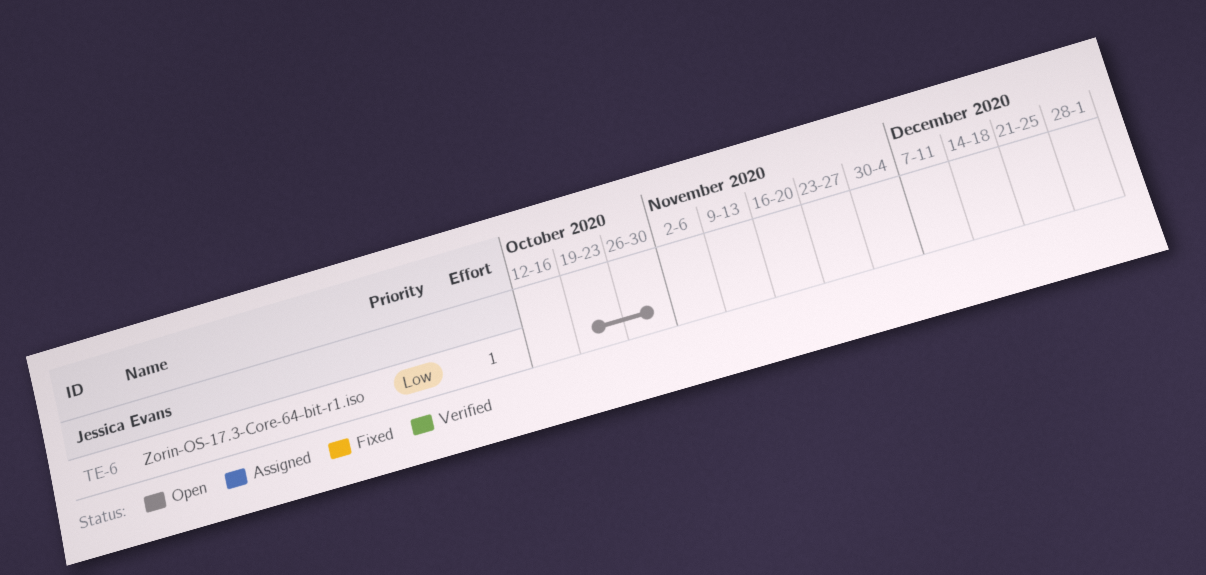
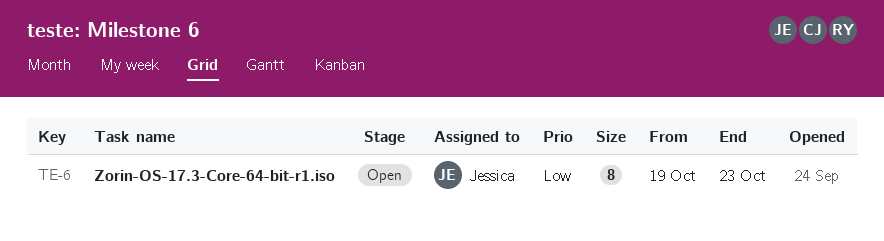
TE-6, estimate: 1 -> 8
TE-6, due: Oct 30 -> Oct 23

